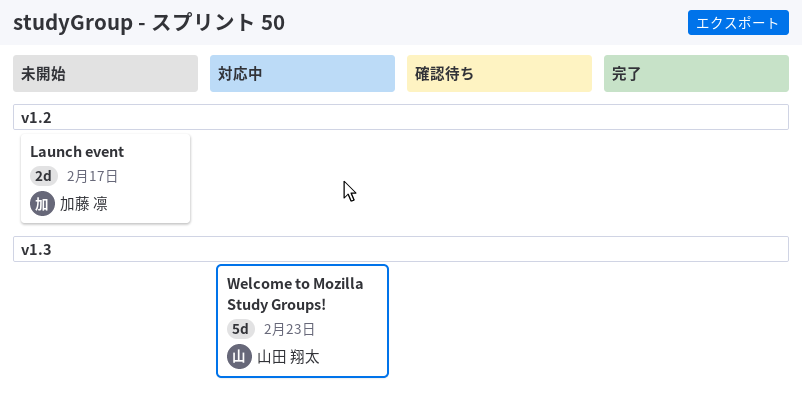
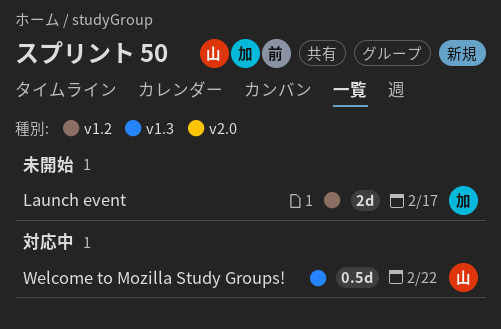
Welcome to Mozilla Study Groups!, estimate: 5d -> 0.5d
Welcome to Mozilla Study Groups!, due: Feb 23 -> Feb 22

